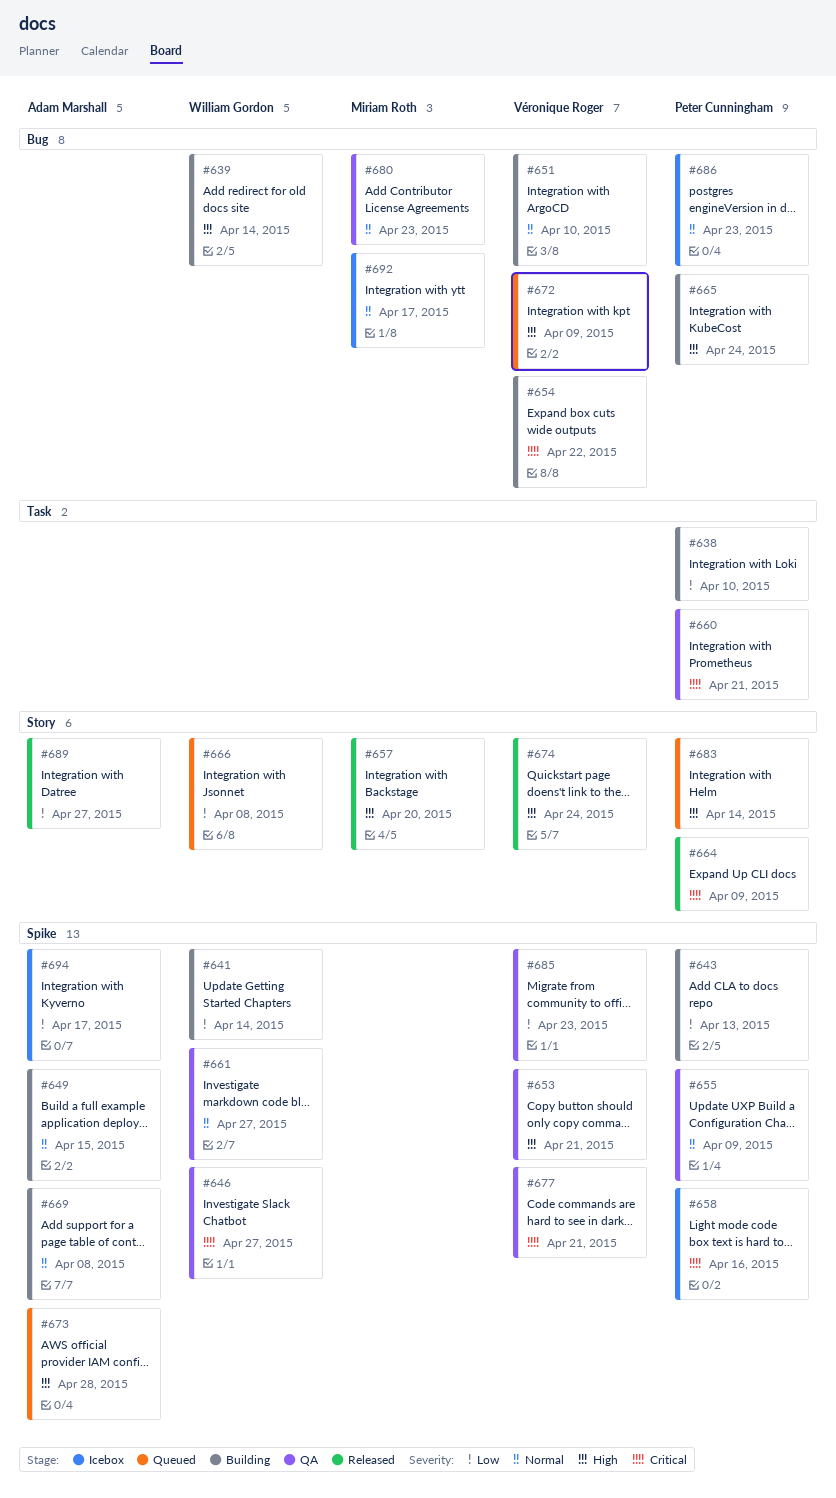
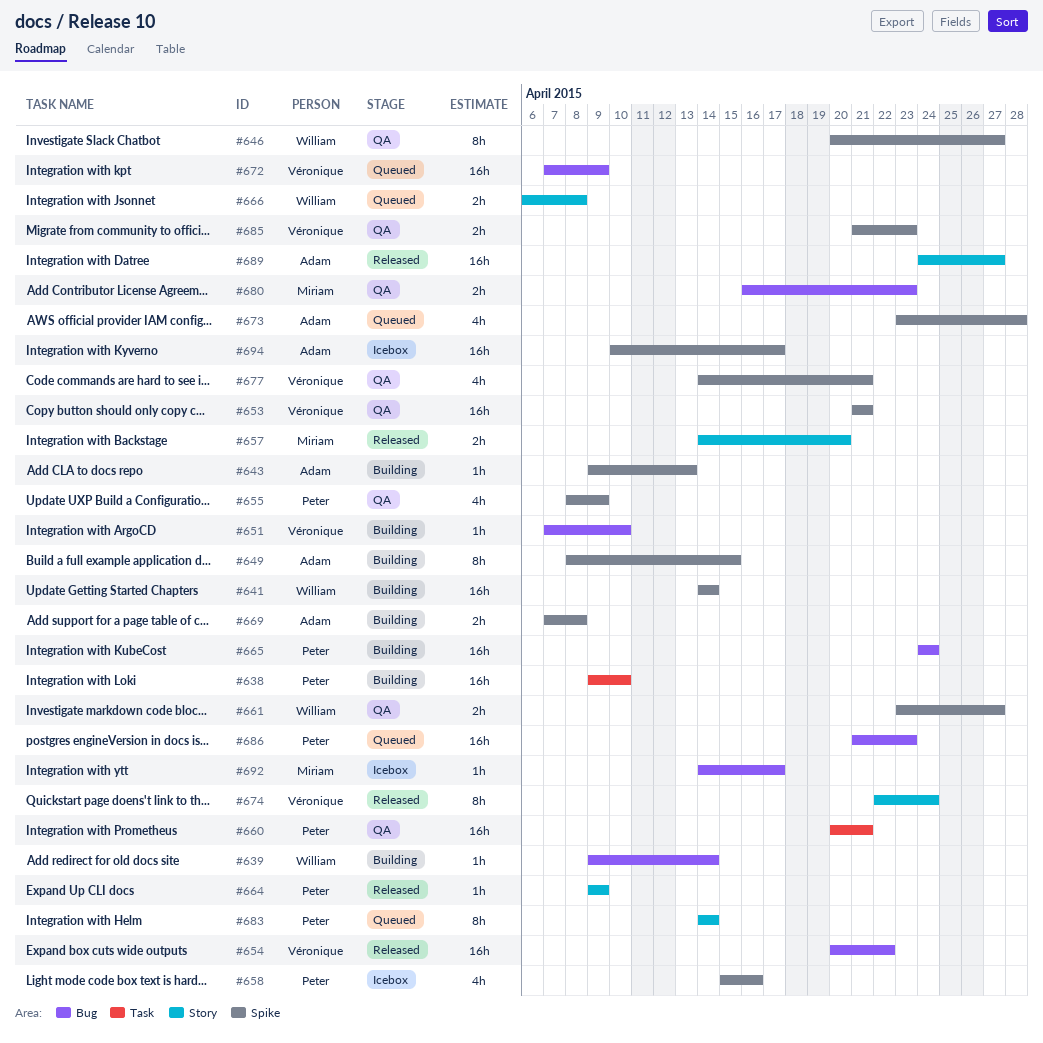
#643, owner: Peter Cunningham -> Adam Marshall
#654, status: Building -> Released
#686, status: Icebox -> Queued

